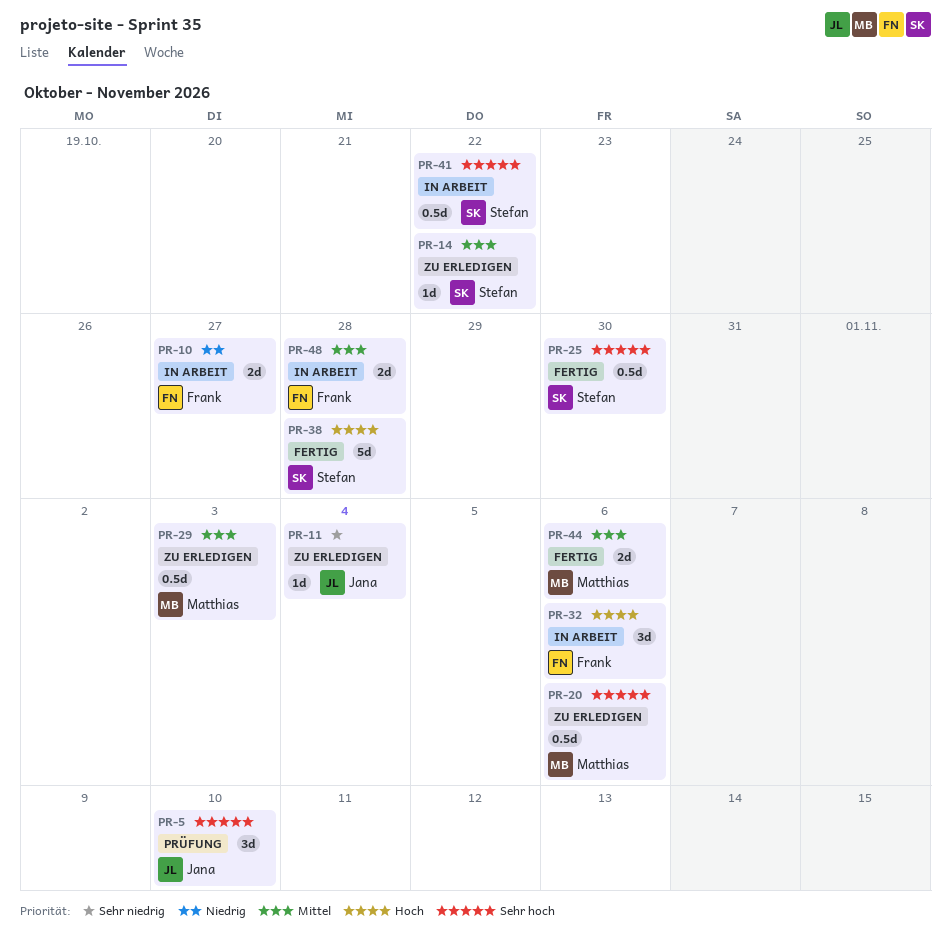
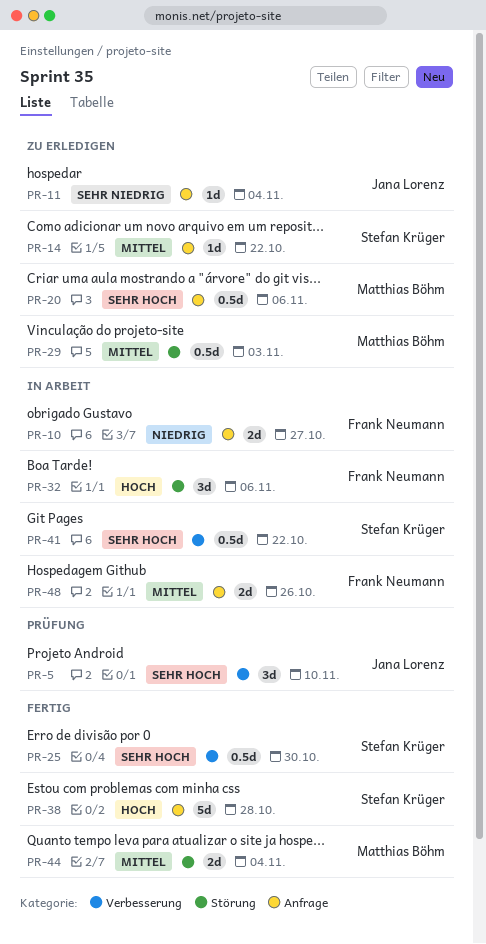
PR-44, due: Nov 6 -> Nov 4
PR-48, due: Oct 28 -> Oct 26

